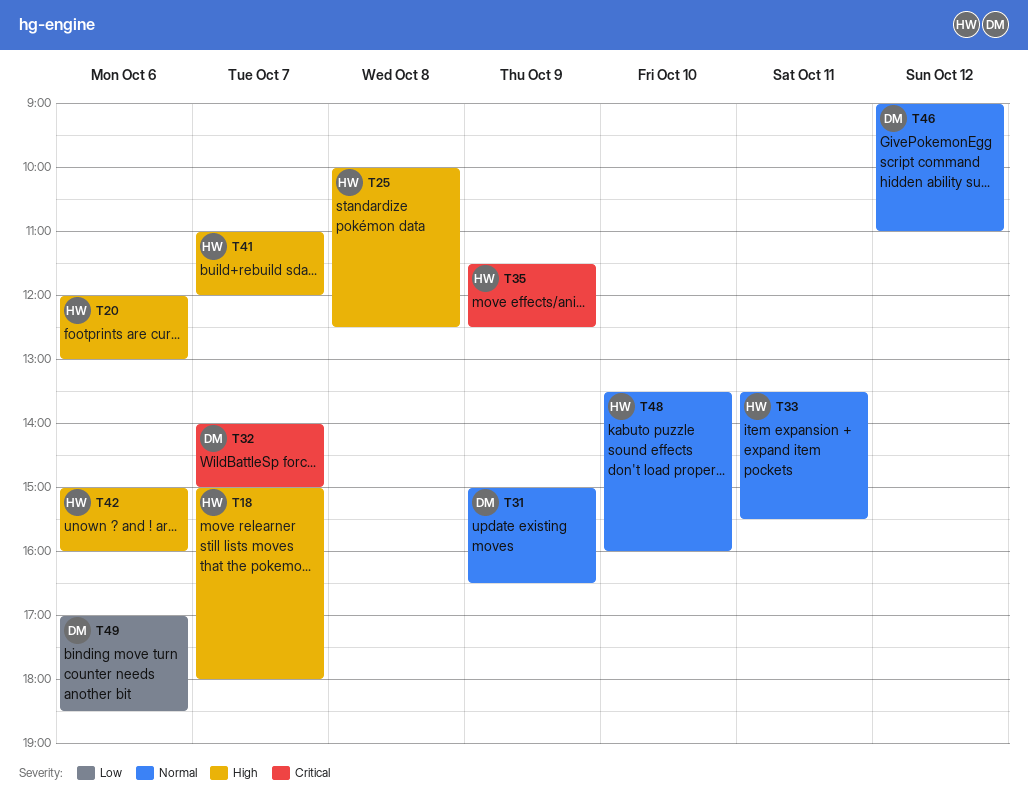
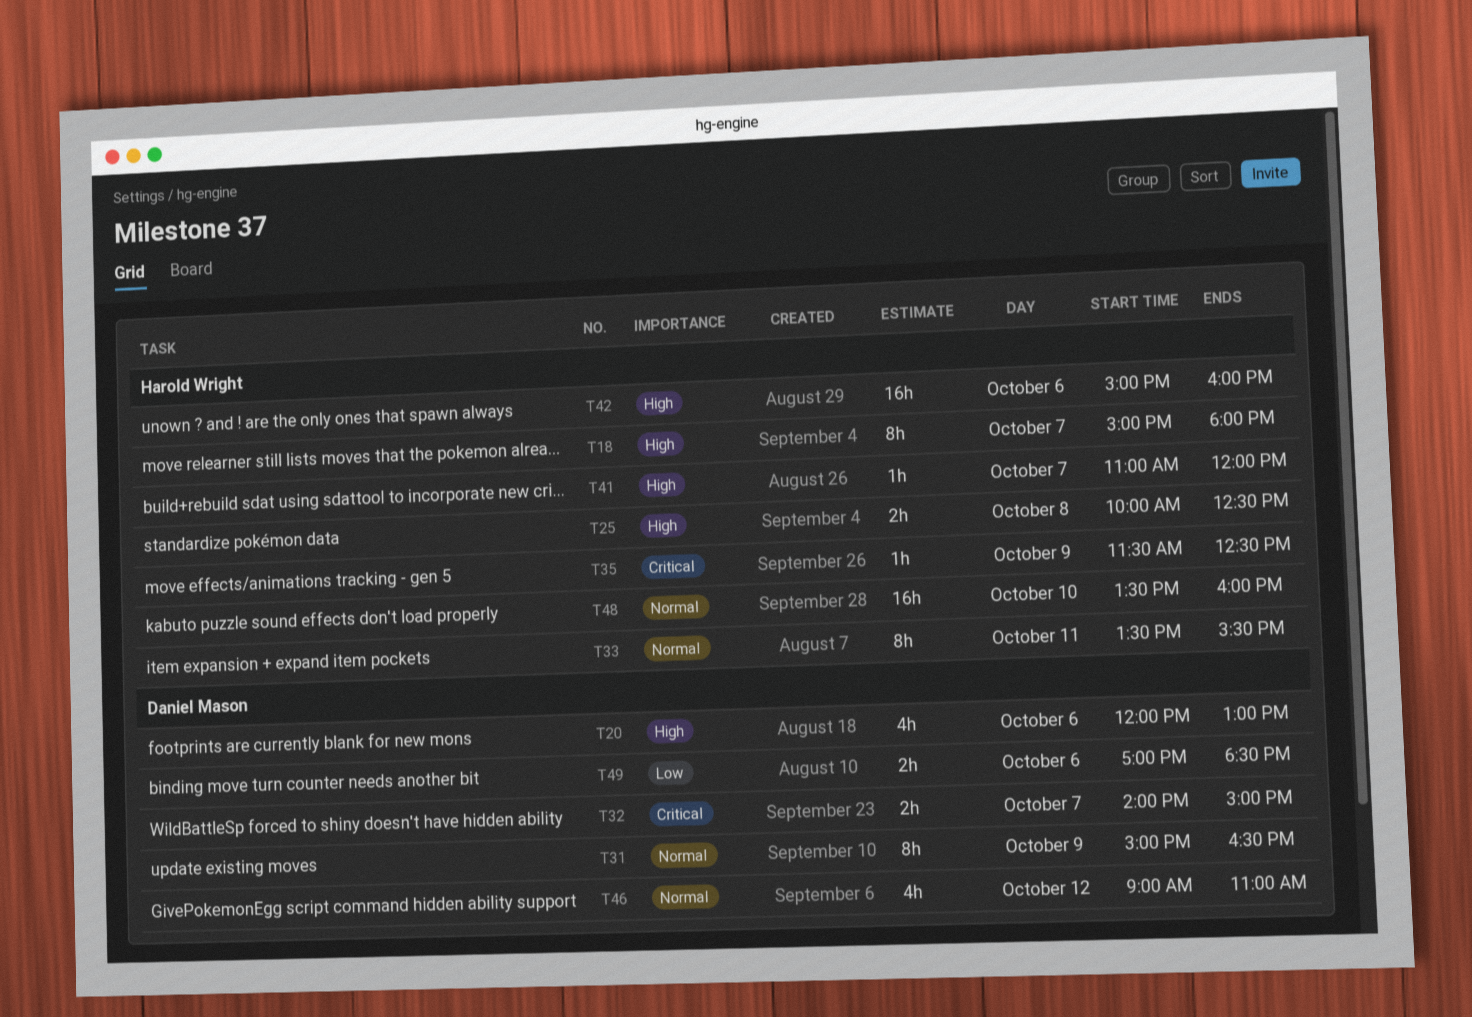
T20, owner: Harold Wright -> Daniel Mason

